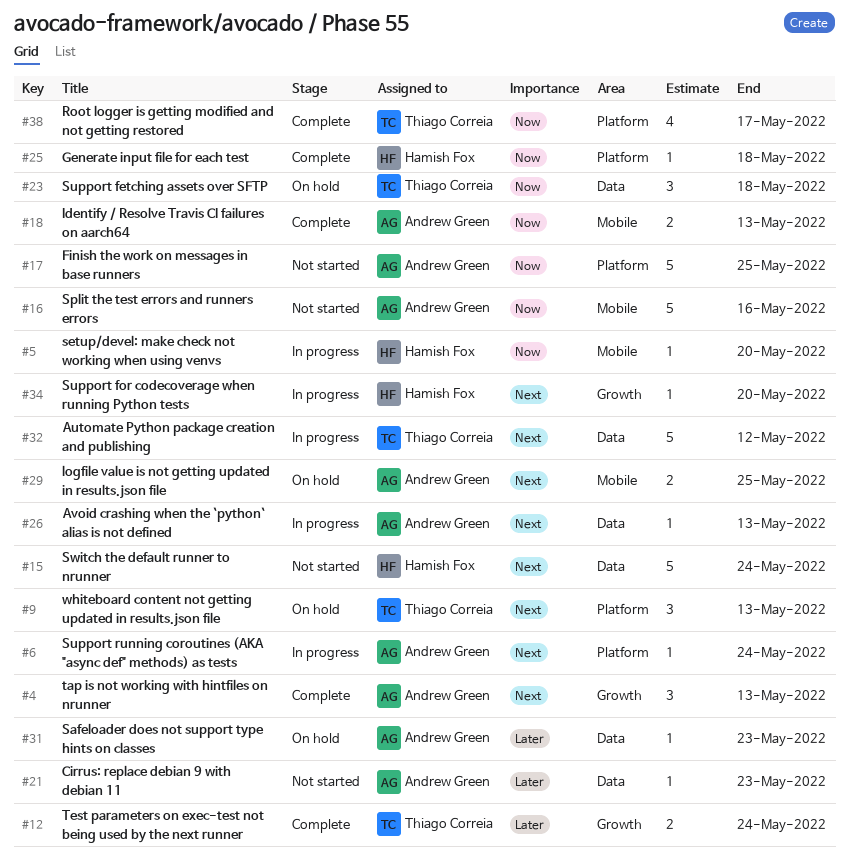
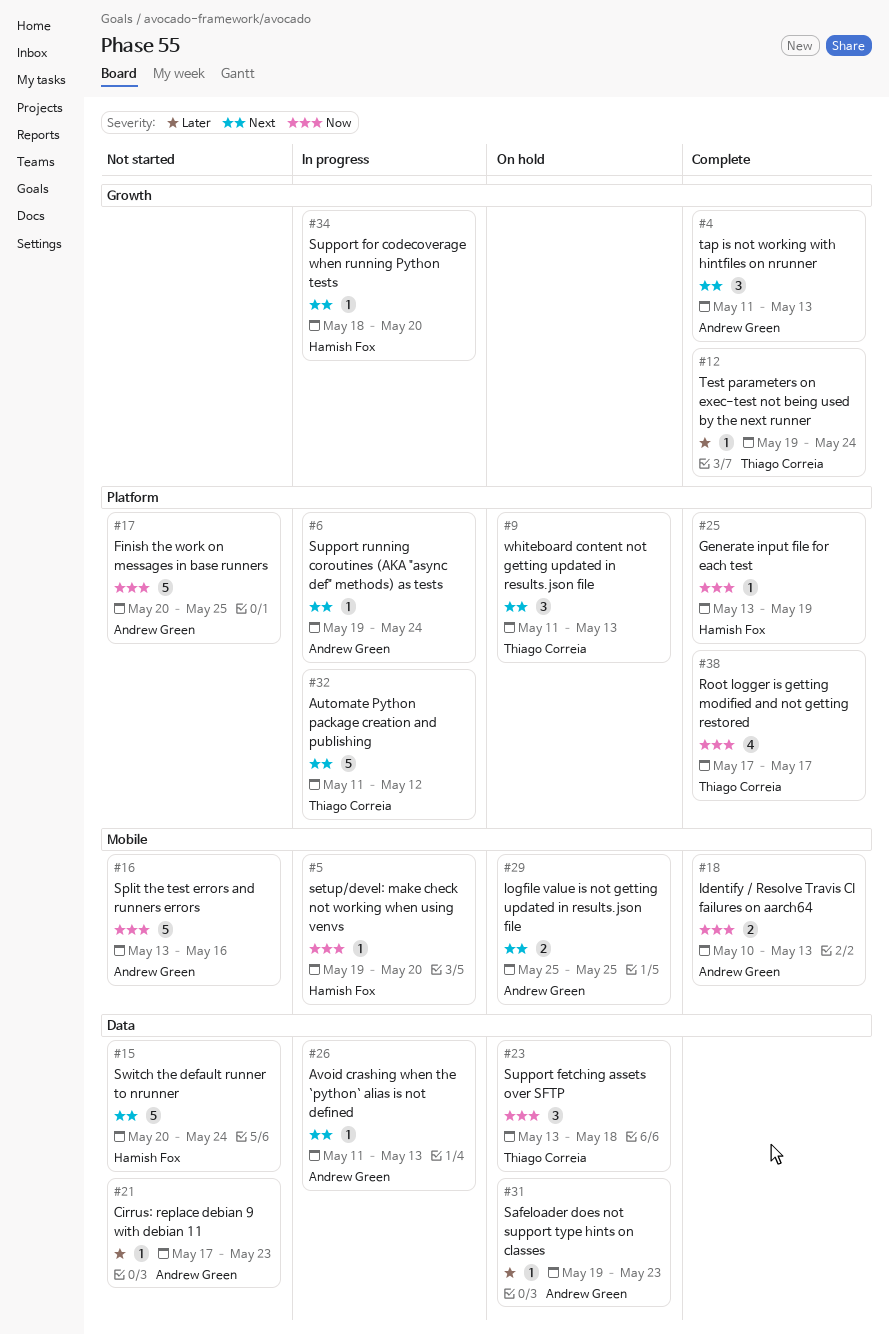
#12, estimate: 2 -> 1
#25, due: May 18 -> May 19
#32, label: Data -> Platform

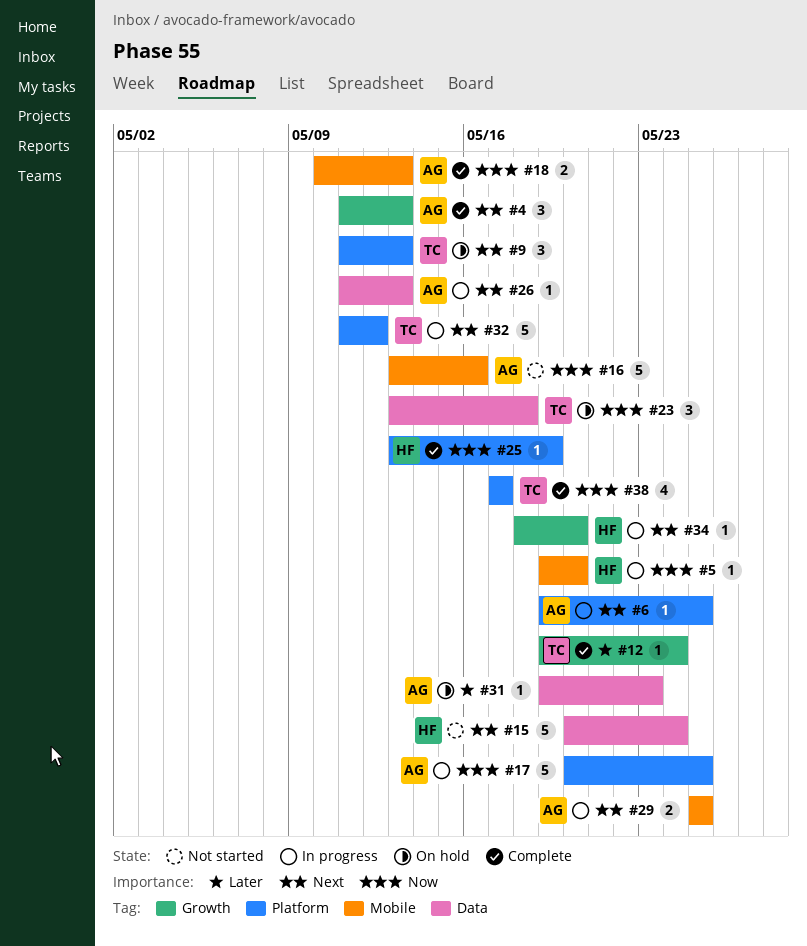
#6, due: May 24 -> May 25
#17, status: Not started -> In progress
#21: present -> none
#29, status: On hold -> In progress

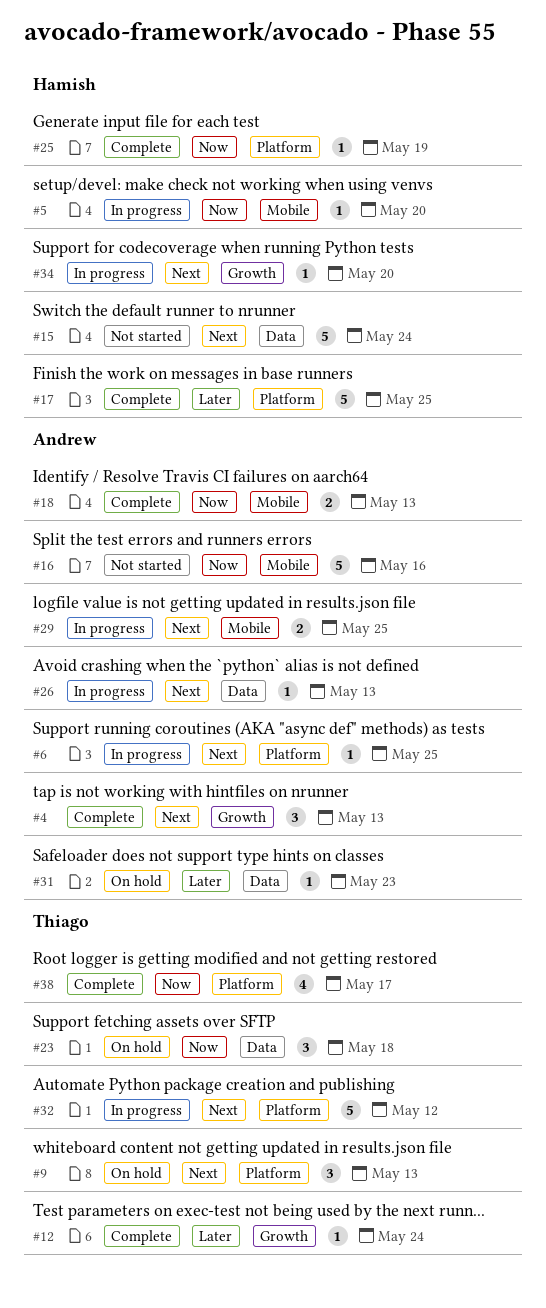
#17, status: In progress -> Complete
#17, owner: Andrew -> Hamish
#17, priority: Now -> Later

